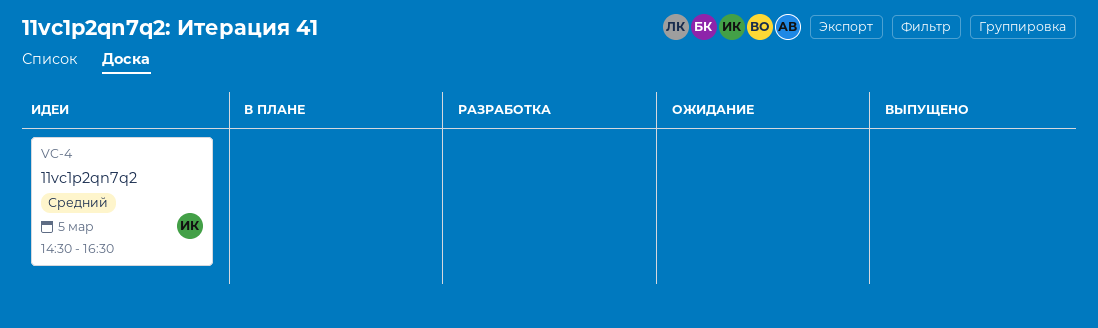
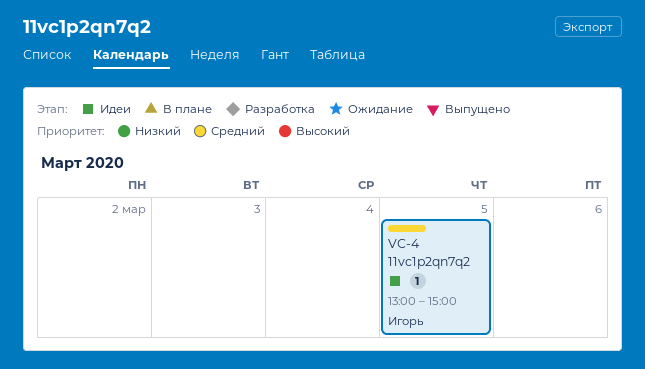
VC-4, begins: 14:30 -> 13:00
VC-4, ends: 16:30 -> 15:00

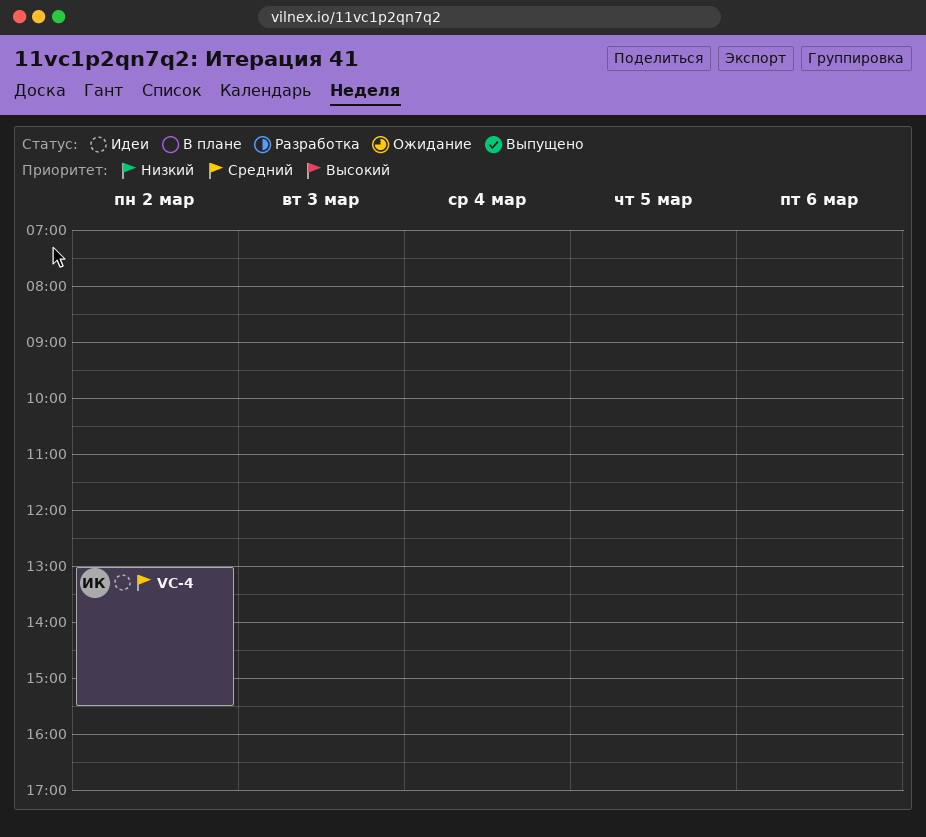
VC-4, day: Mar 5 -> Mar 2
VC-4, ends: 15:00 -> 15:30

